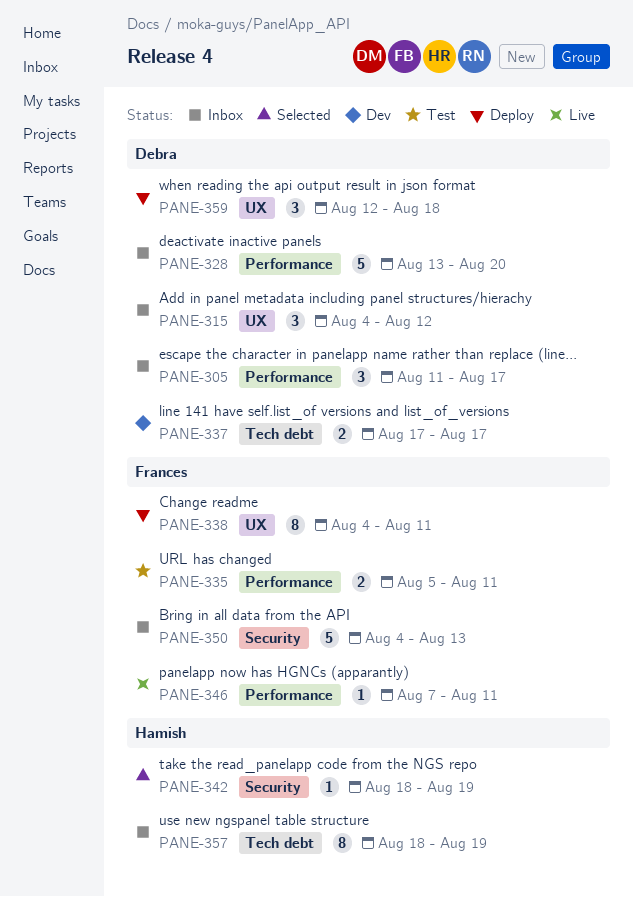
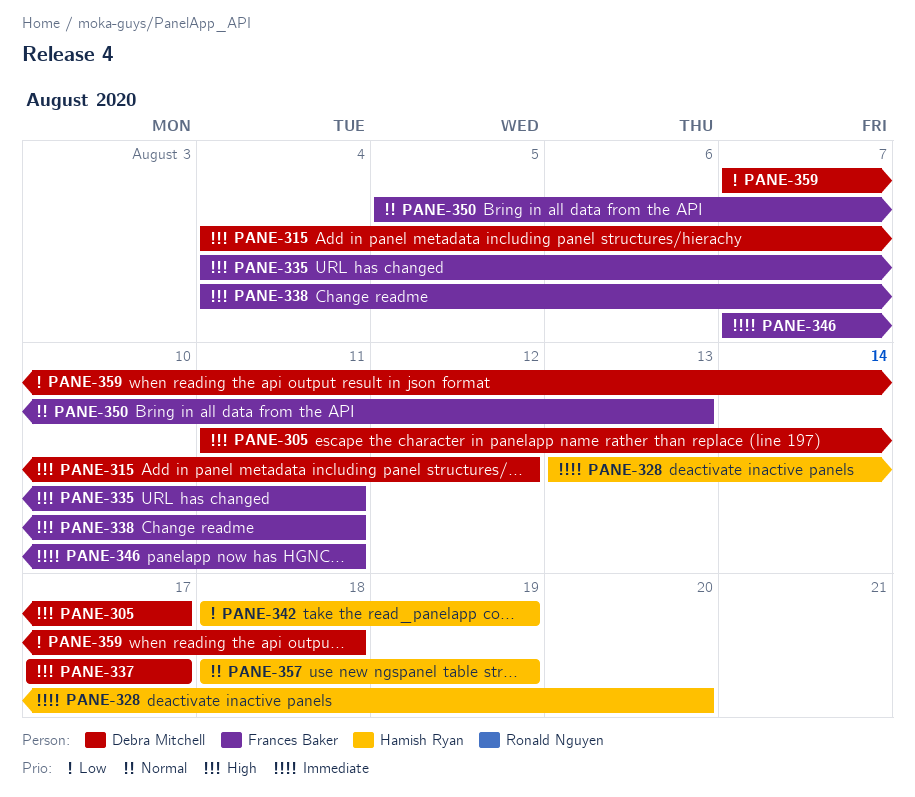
PANE-328, owner: Debra Mitchell -> Hamish Ryan
PANE-335, start: Aug 5 -> Aug 4
PANE-350, start: Aug 4 -> Aug 5
PANE-359, start: Aug 12 -> Aug 7

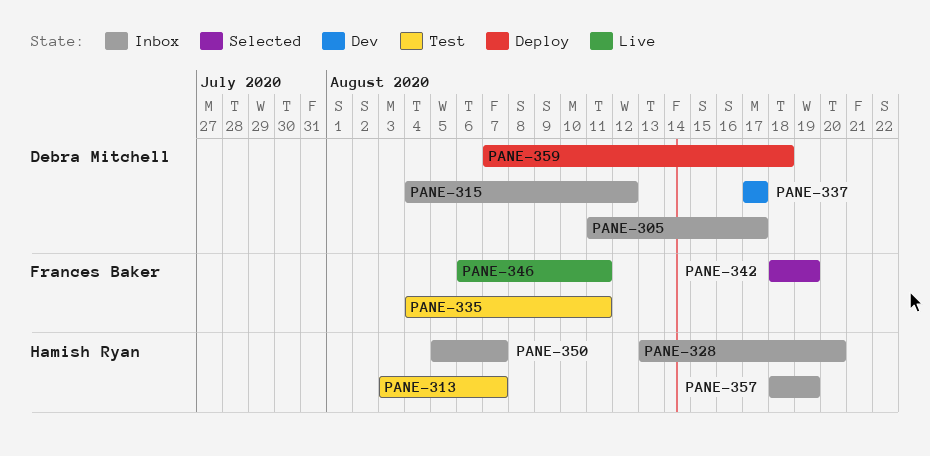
PANE-313: none -> present
PANE-338: present -> none
PANE-342, owner: Hamish Ryan -> Frances Baker
PANE-346, start: Aug 7 -> Aug 6
PANE-350, owner: Frances Baker -> Hamish Ryan
PANE-350, due: Aug 13 -> Aug 7

